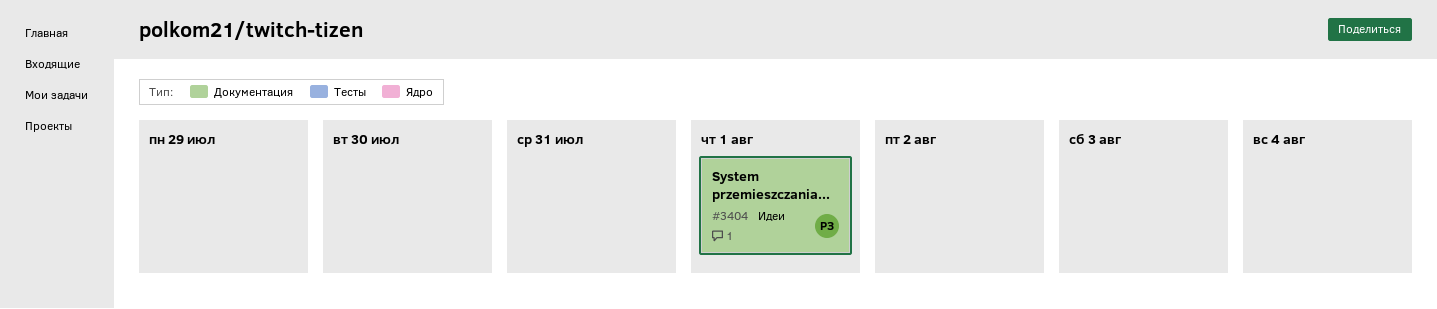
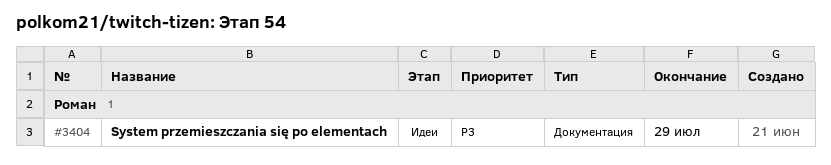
#3404, due: Aug 1 -> Jul 29

